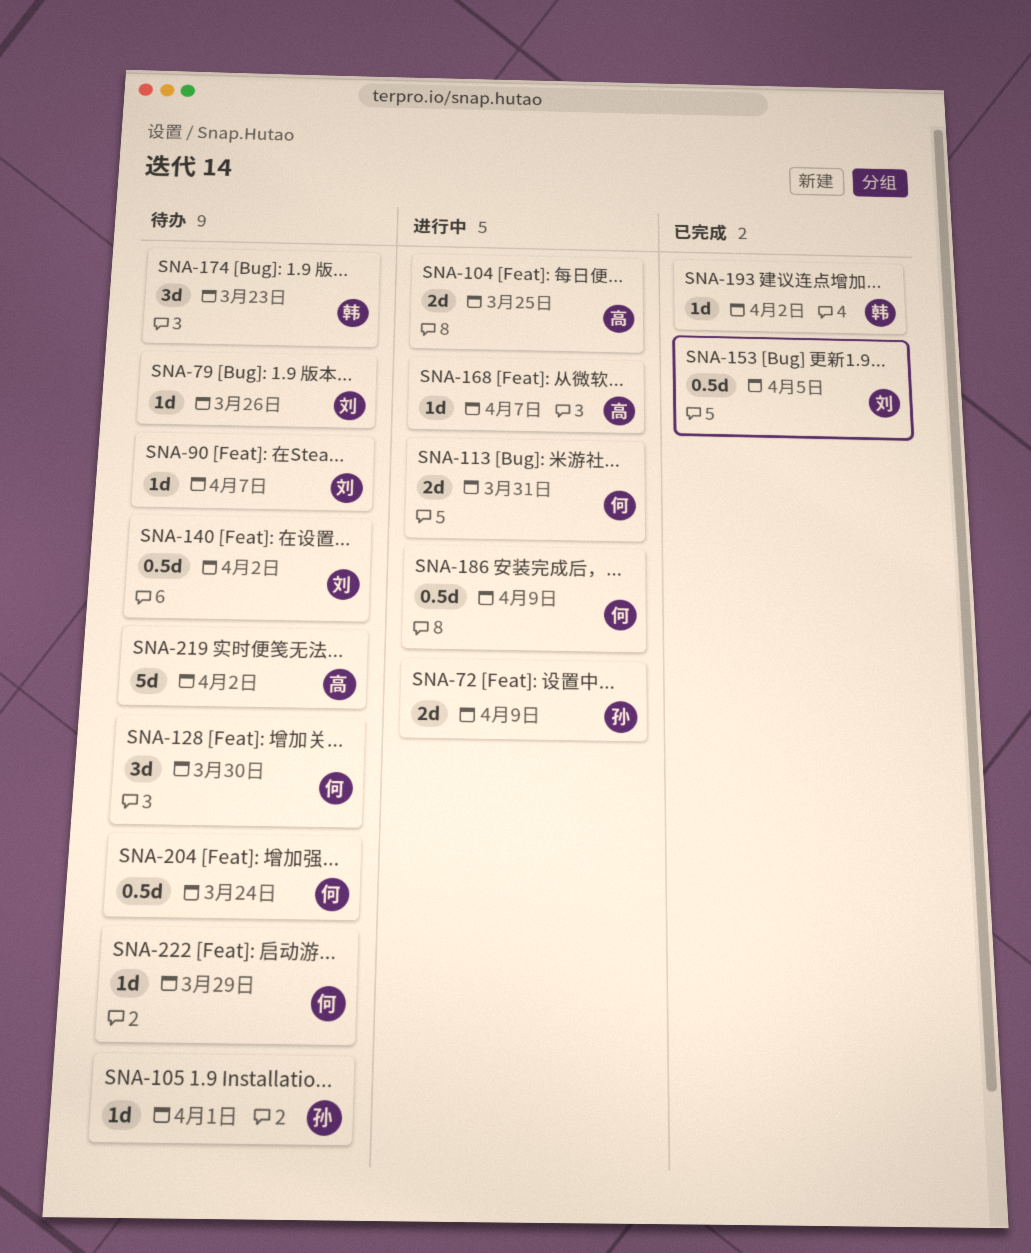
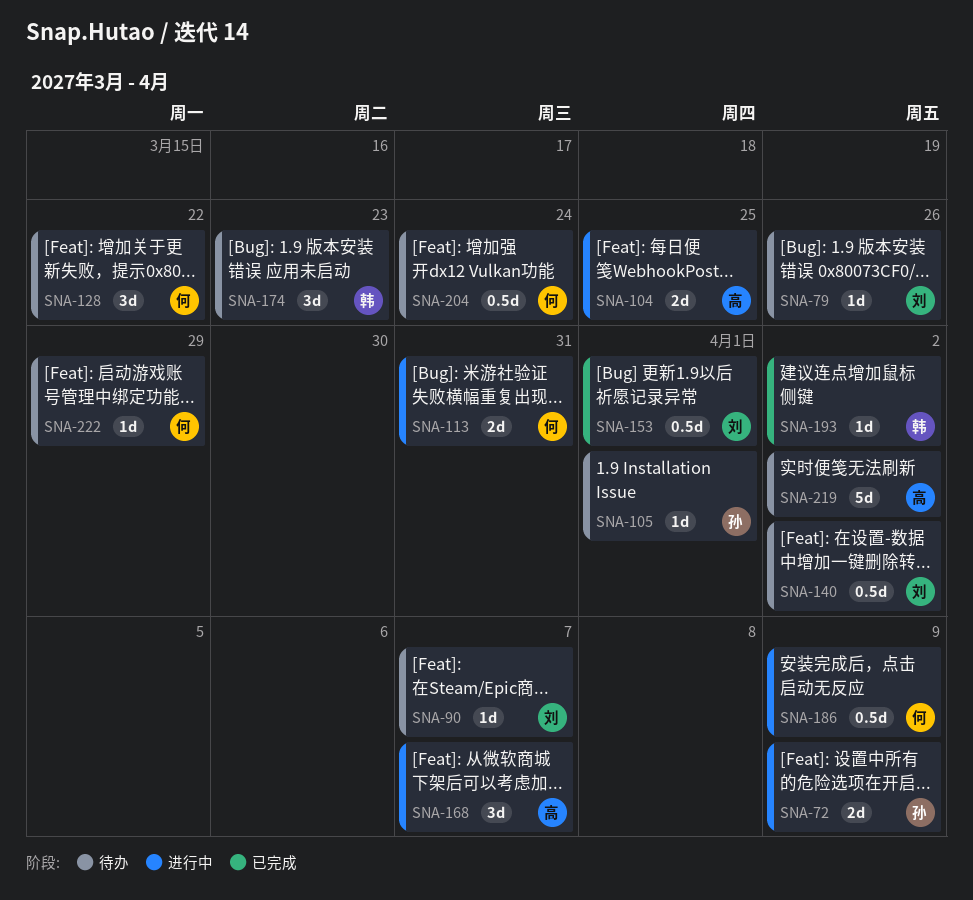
SNA-128, due: Mar 30 -> Mar 22
SNA-153, due: Apr 5 -> Apr 1
SNA-168, estimate: 1d -> 3d

